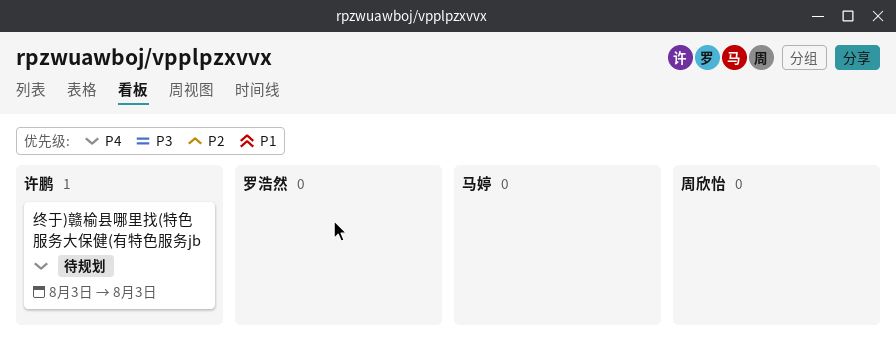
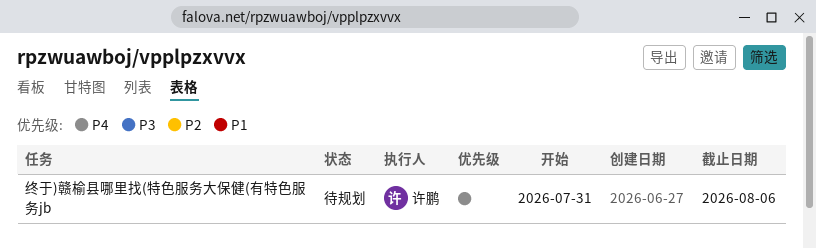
终于)赣榆县哪里找(特色服务大保健(有特色服务jb, start: Aug 3 -> Jul 31
终于)赣榆县哪里找(特色服务大保健(有特色服务jb, due: Aug 3 -> Aug 6

